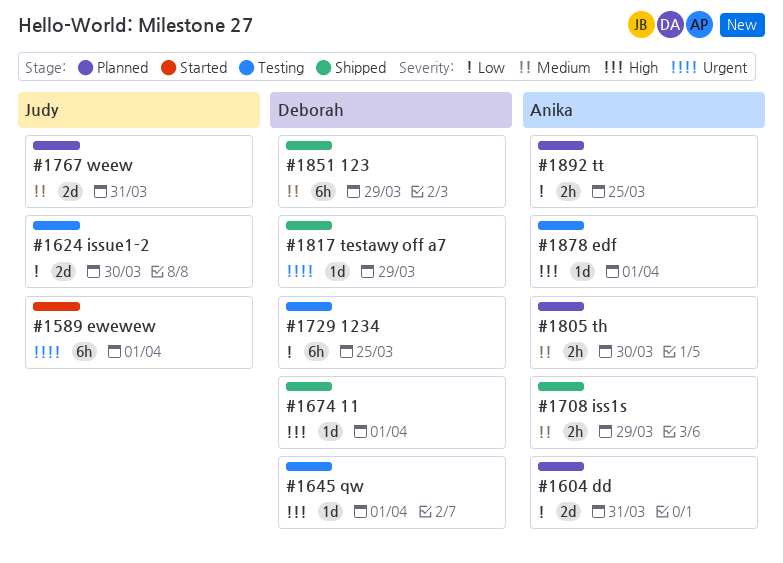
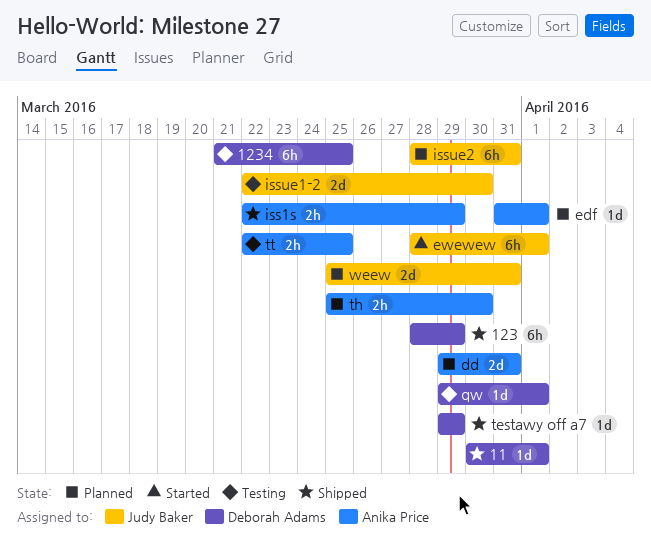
edf, status: Testing -> Planned
issue2: none -> present
tt, status: Planned -> Testing

